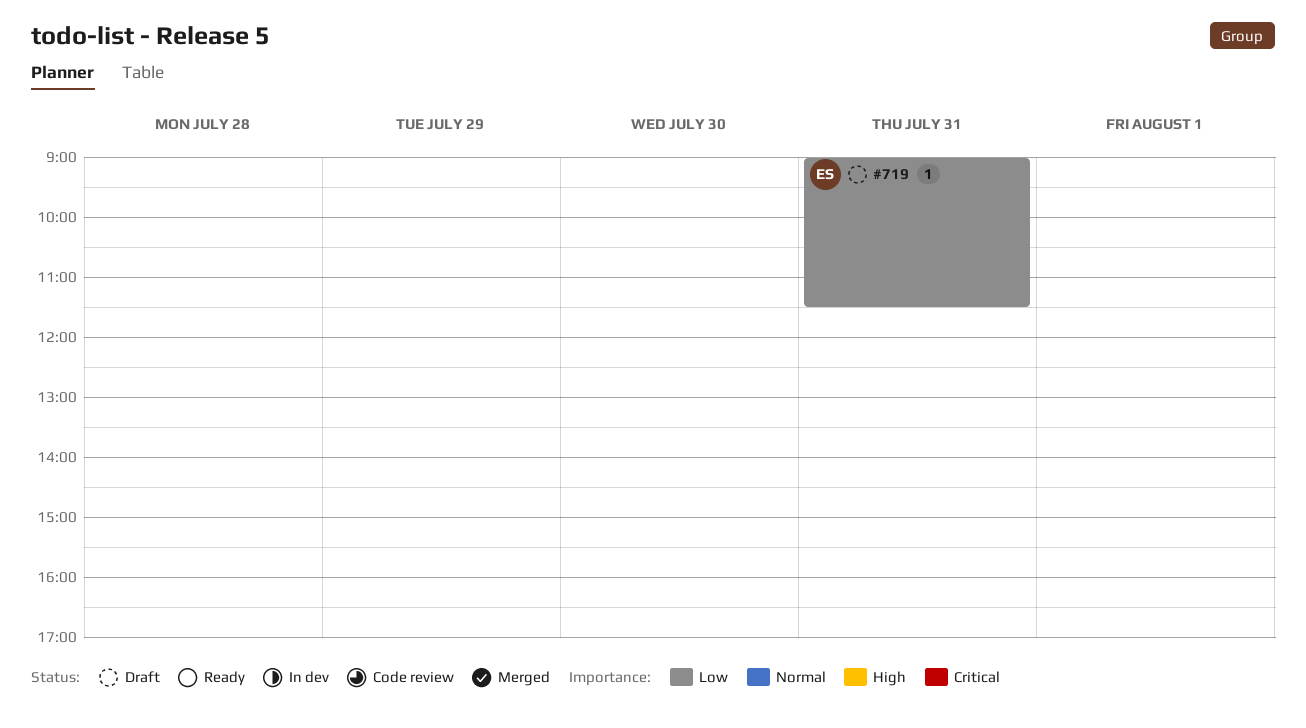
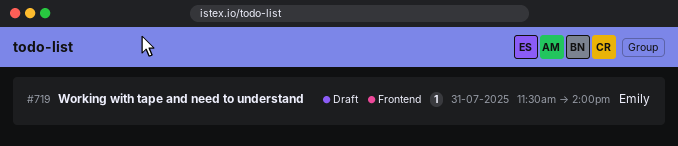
#719, begins: 09:00 -> 11:30
#719, ends: 11:30 -> 14:00

